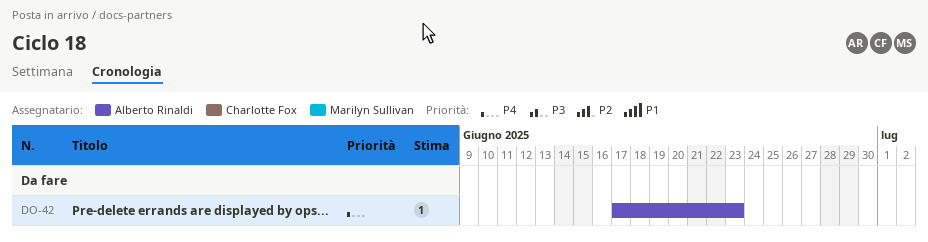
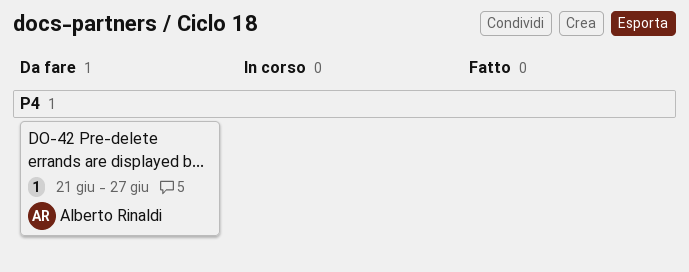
DO-42, start: Jun 17 -> Jun 21
DO-42, due: Jun 23 -> Jun 27

